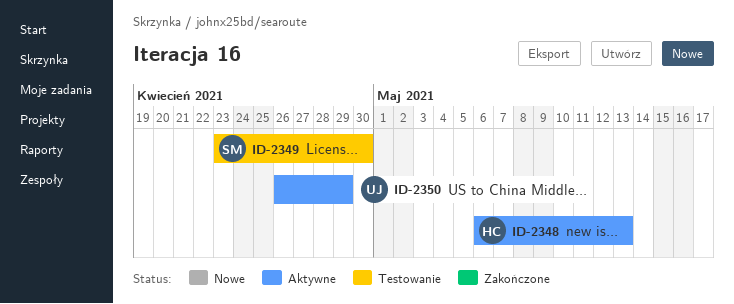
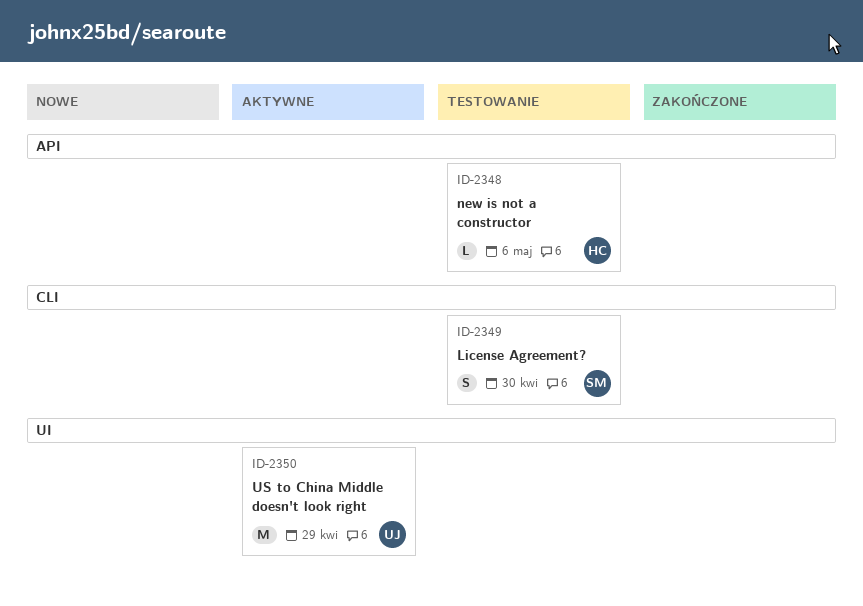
ID-2348, status: Aktywne -> Testowanie
ID-2348, due: May 13 -> May 6

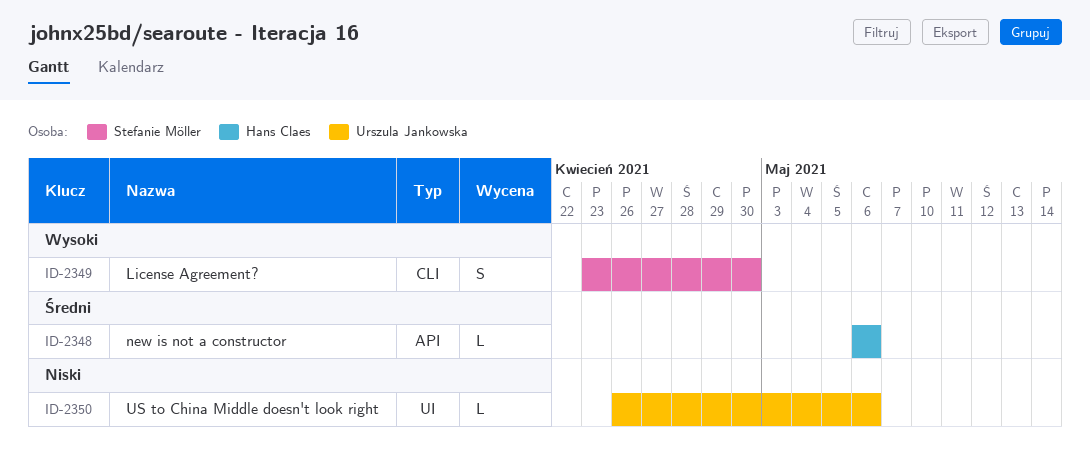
ID-2350, estimate: M -> L
ID-2350, due: Apr 29 -> May 6

